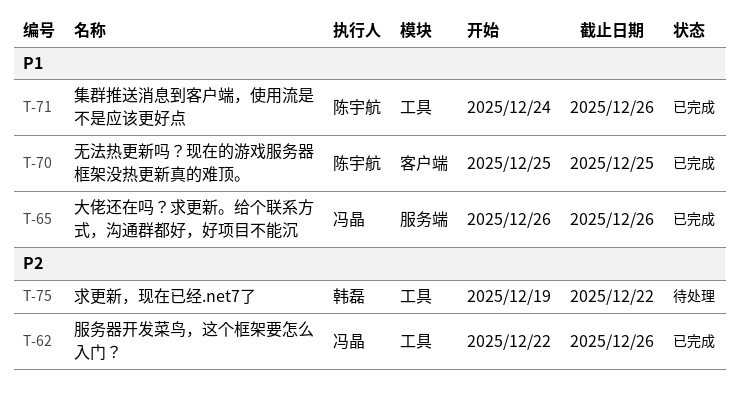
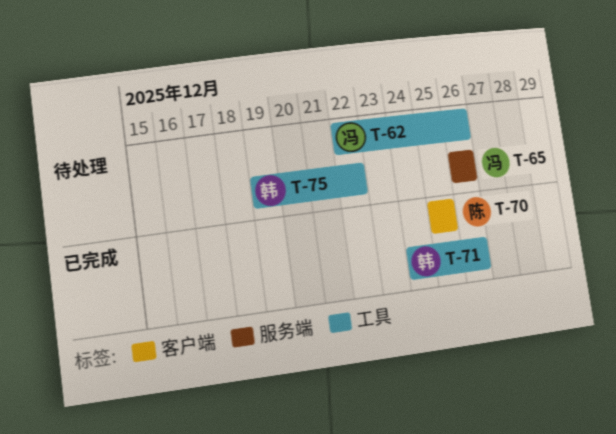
T-62, status: 已完成 -> 待处理
T-65, status: 已完成 -> 待处理
T-71, owner: 陈宇航 -> 韩磊

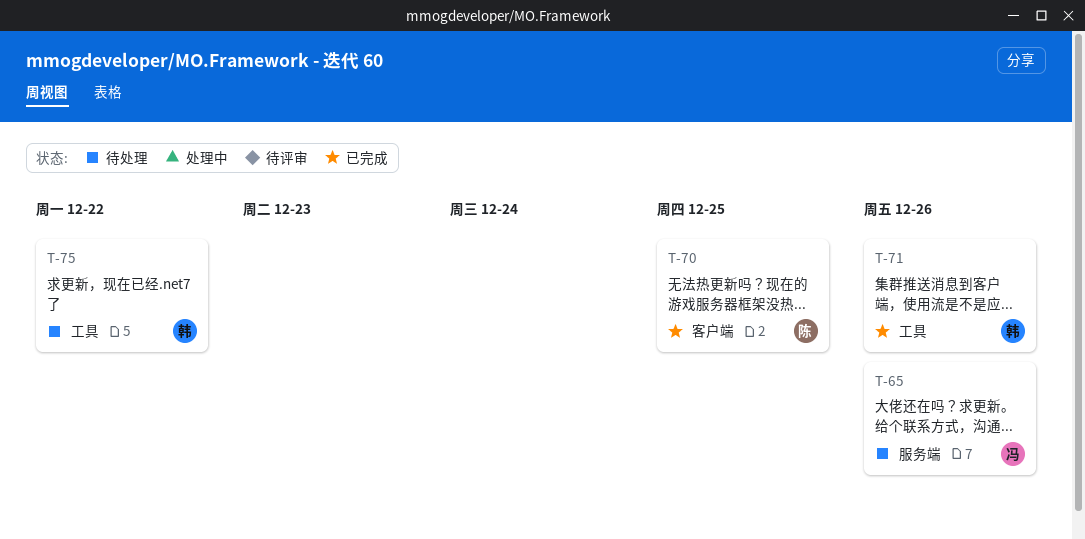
T-62: present -> none

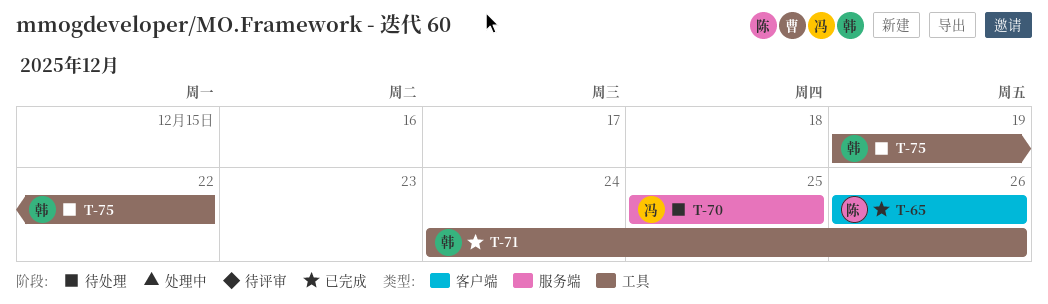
T-65, status: 待处理 -> 已完成
T-65, owner: 冯 -> 陈
T-65, label: 服务端 -> 客户端
T-70, status: 已完成 -> 待处理
T-70, owner: 陈 -> 冯
T-70, label: 客户端 -> 服务端

